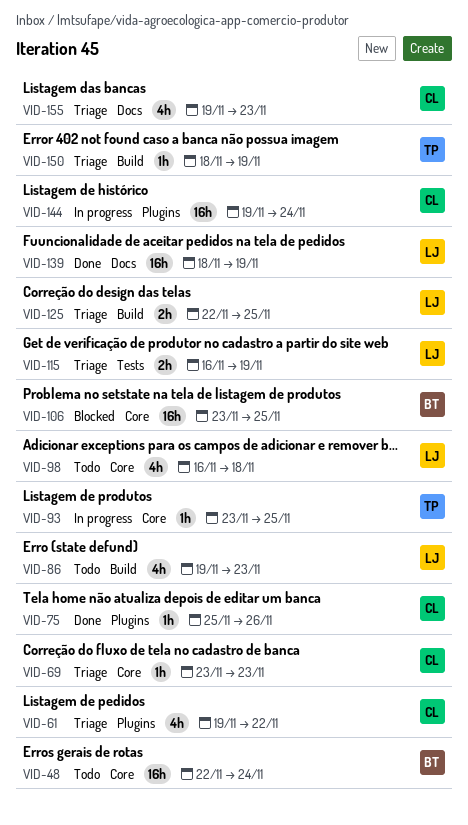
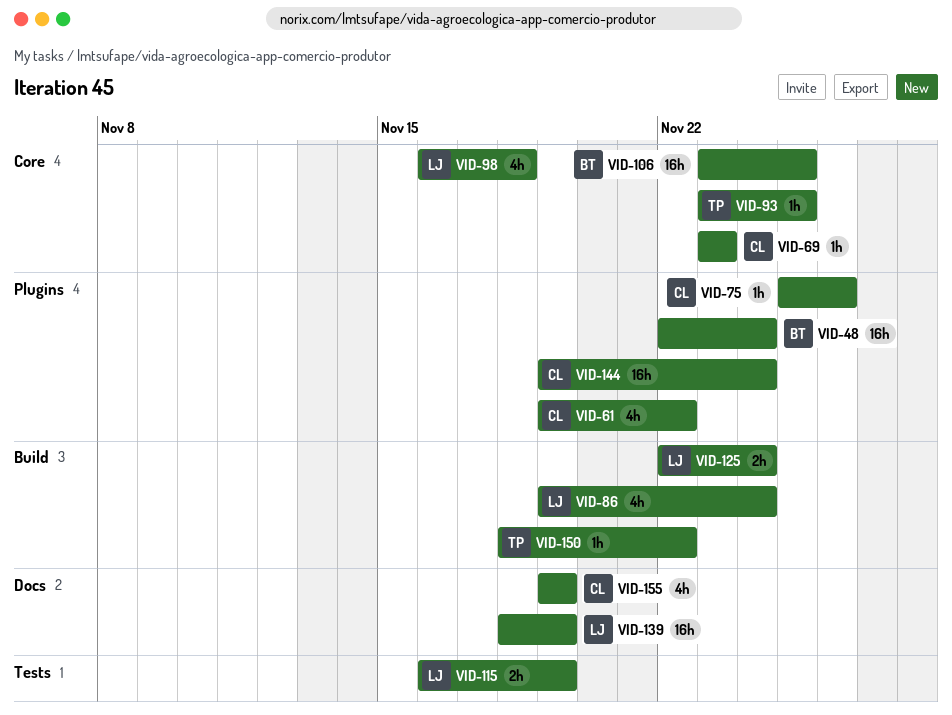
VID-48, label: Core -> Plugins
VID-86, due: Nov 23 -> Nov 24
VID-125, due: Nov 25 -> Nov 24
VID-150, due: Nov 19 -> Nov 22
VID-155, due: Nov 23 -> Nov 19

